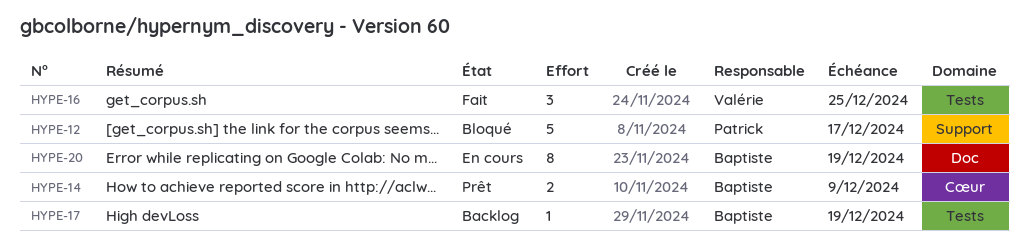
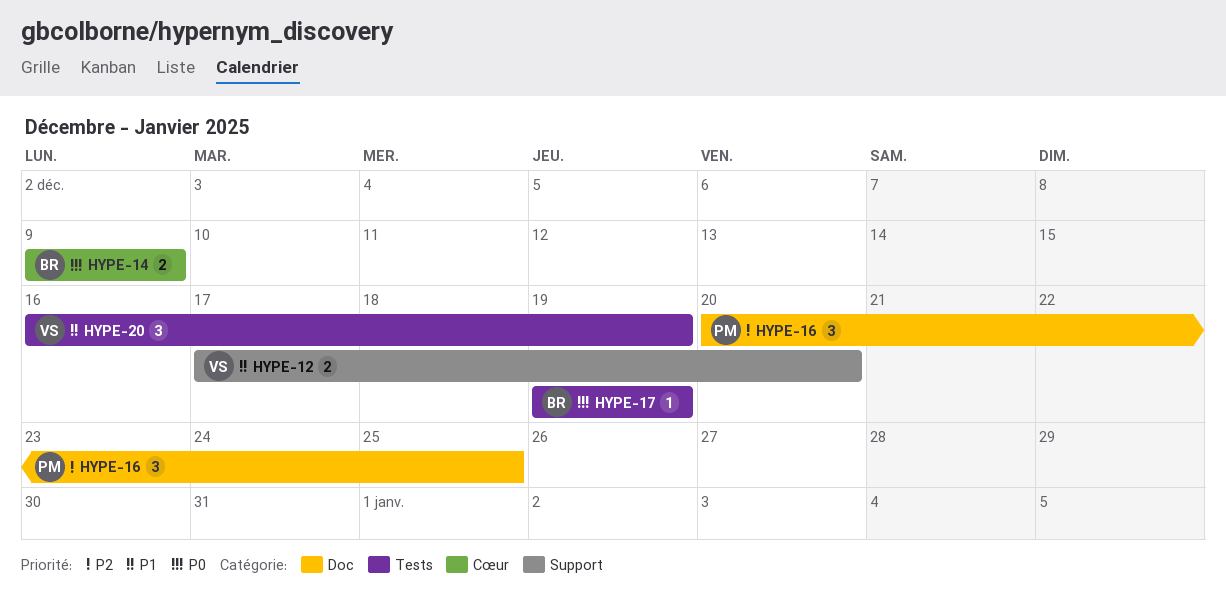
HYPE-12, owner: Patrick -> Valérie
HYPE-12, estimate: 5 -> 2
HYPE-12, due: Dec 17 -> Dec 20
HYPE-16, owner: Valérie -> Patrick
HYPE-16, label: Tests -> Doc
HYPE-20, owner: Baptiste -> Valérie
HYPE-20, label: Doc -> Tests
HYPE-20, estimate: 8 -> 3

